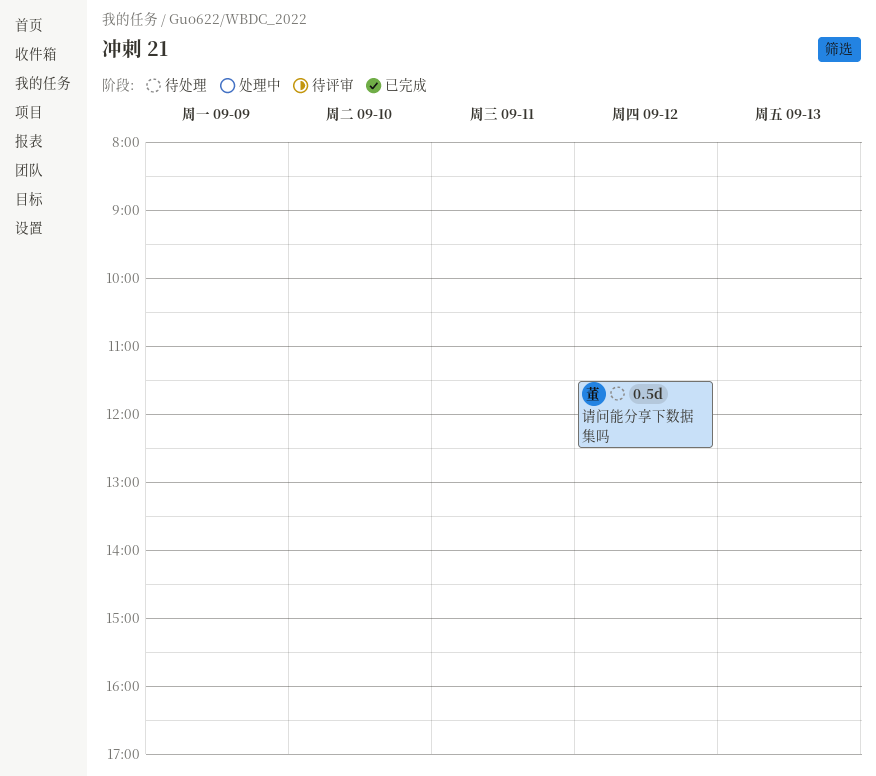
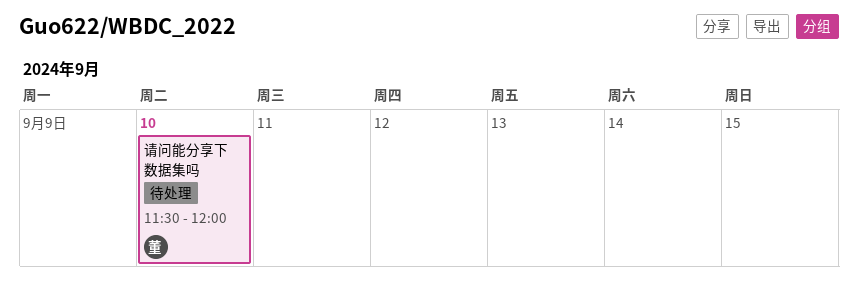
请问能分享下数据集吗, day: Sep 12 -> Sep 10
请问能分享下数据集吗, ends: 12:30 -> 12:00

